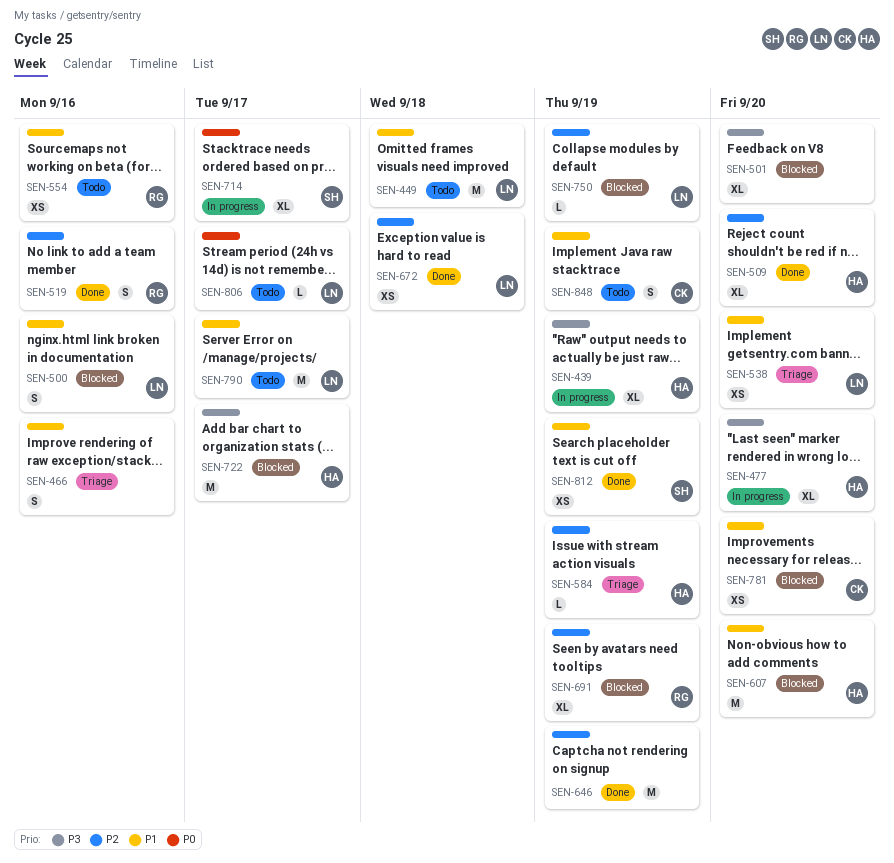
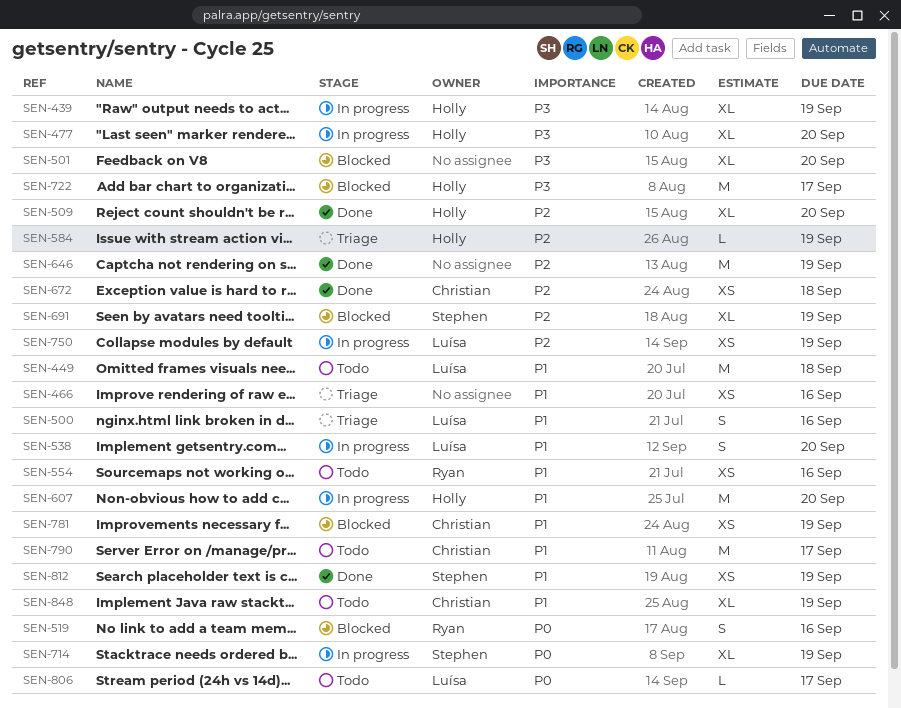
SEN-466, estimate: S -> XS
SEN-500, status: Blocked -> Triage
SEN-519, status: Done -> Blocked
SEN-519, priority: P2 -> P0
SEN-538, status: Triage -> In progress
SEN-538, estimate: XS -> S
SEN-607, status: Blocked -> In progress
SEN-672, owner: Luísa -> Christian
SEN-691, owner: Ryan -> Stephen
SEN-714, due: Sep 17 -> Sep 19
SEN-750, status: Blocked -> In progress
SEN-750, estimate: L -> XS
SEN-781, due: Sep 20 -> Sep 19
SEN-790, owner: Luísa -> Christian
SEN-848, estimate: S -> XL

